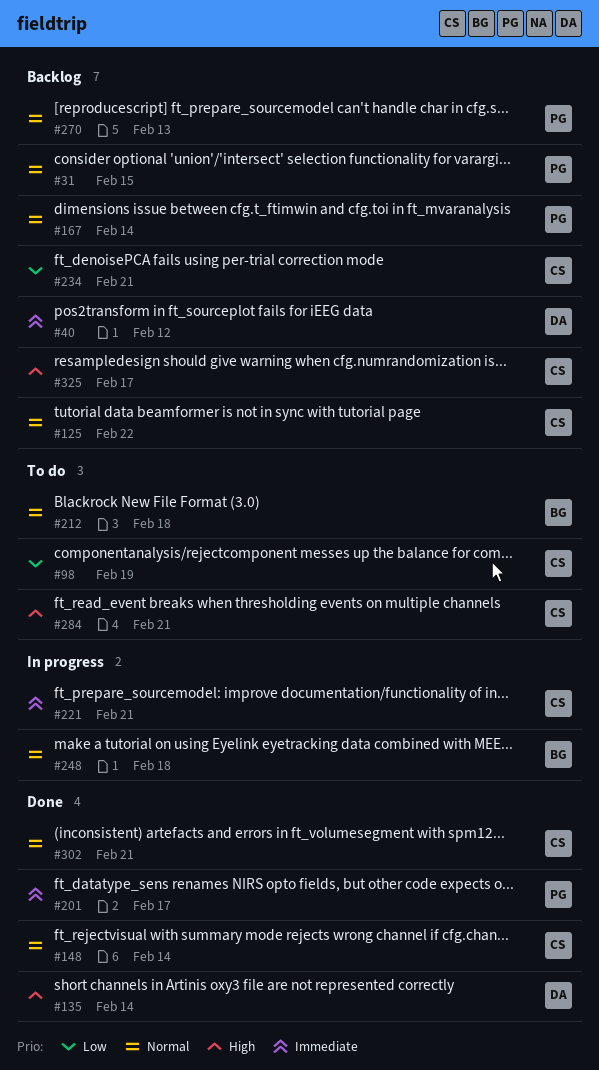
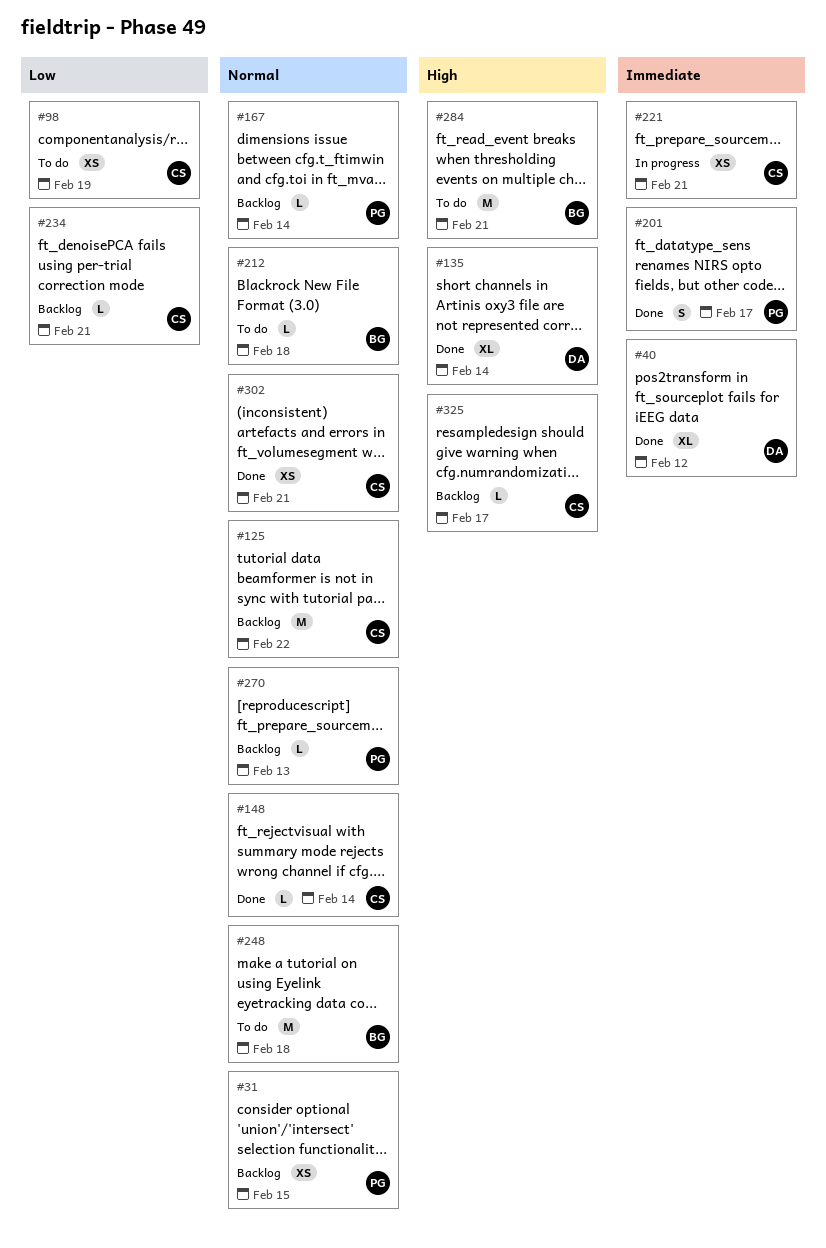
#40, status: Backlog -> Done
#248, status: In progress -> To do
#284, owner: CS -> BG

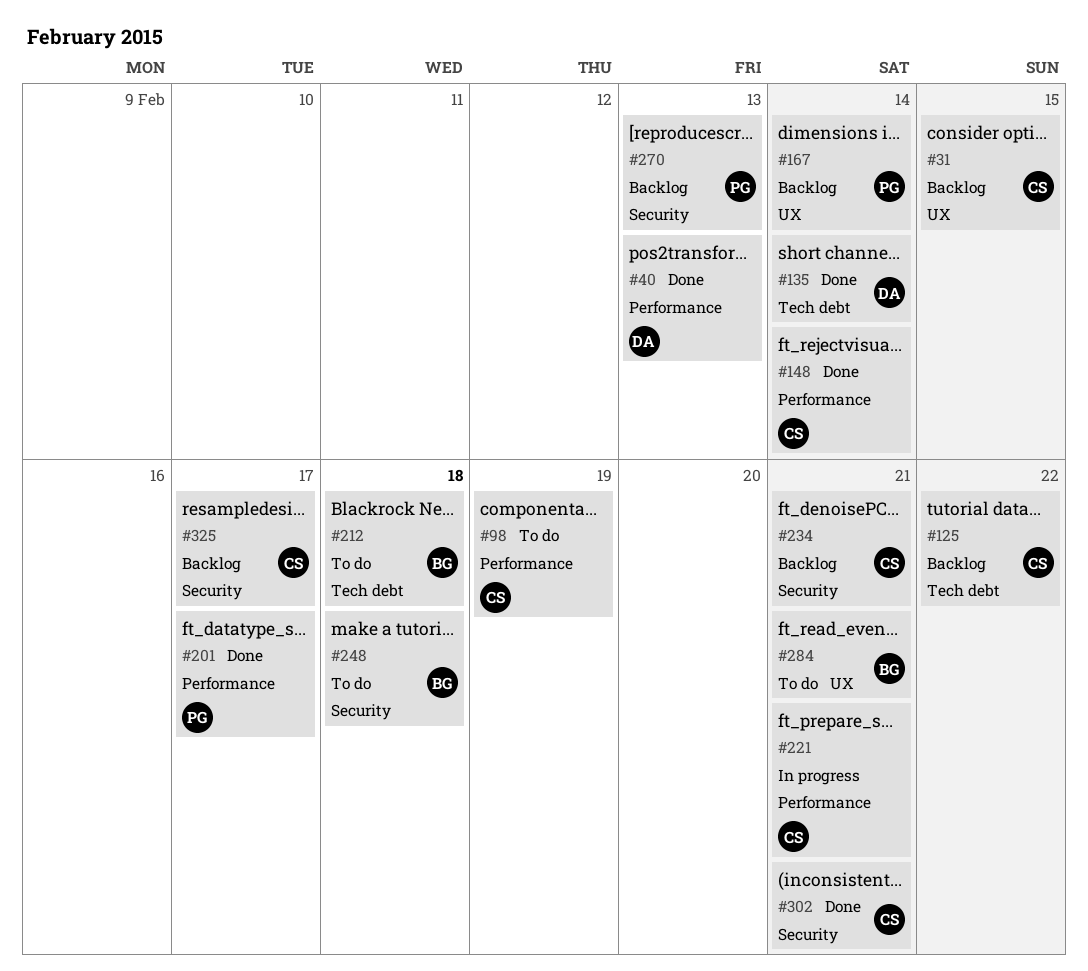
#31, owner: PG -> CS
#40, due: Feb 12 -> Feb 13

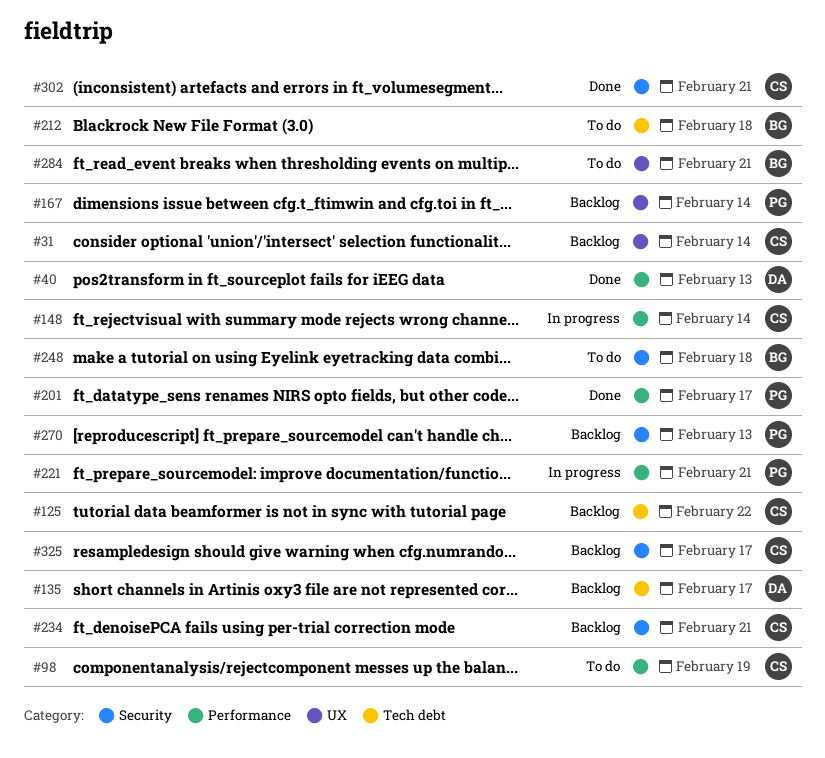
#31, due: Feb 15 -> Feb 14
#135, status: Done -> Backlog
#135, due: Feb 14 -> Feb 17
#148, status: Done -> In progress
#221, owner: CS -> PG

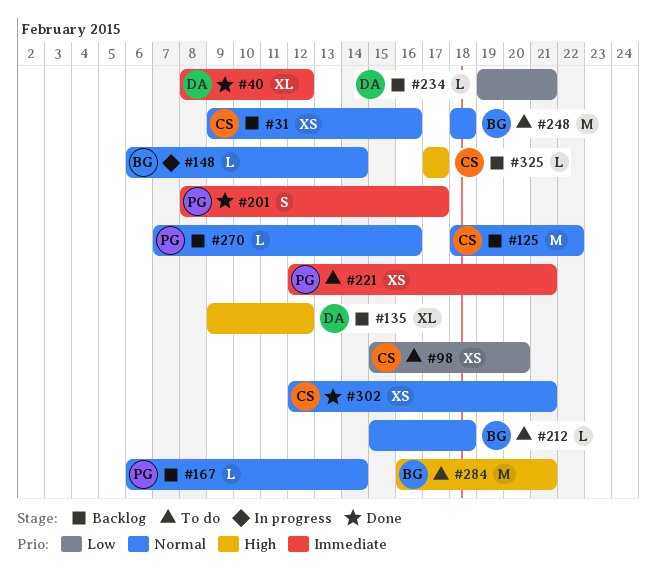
#31, due: Feb 14 -> Feb 16
#40, due: Feb 13 -> Feb 12
#98, due: Feb 19 -> Feb 20
#135, due: Feb 17 -> Feb 12
#148, owner: CS -> BG
#221, status: In progress -> To do
#234, owner: CS -> DA
#270, due: Feb 13 -> Feb 16

